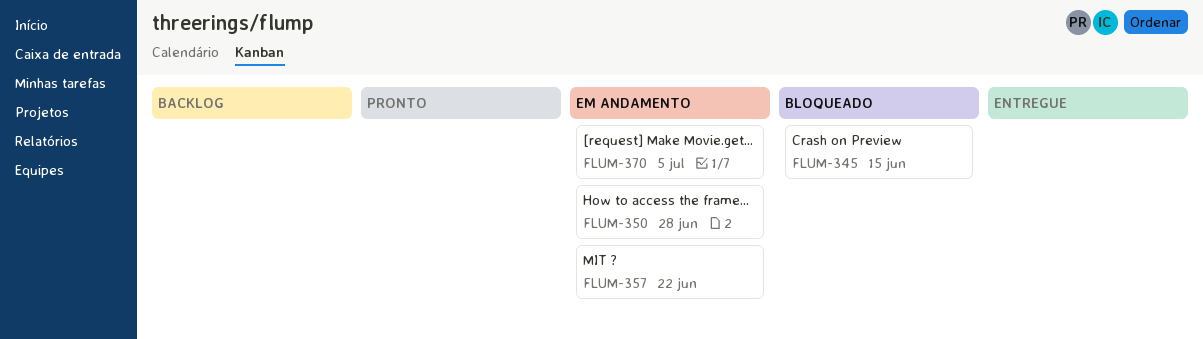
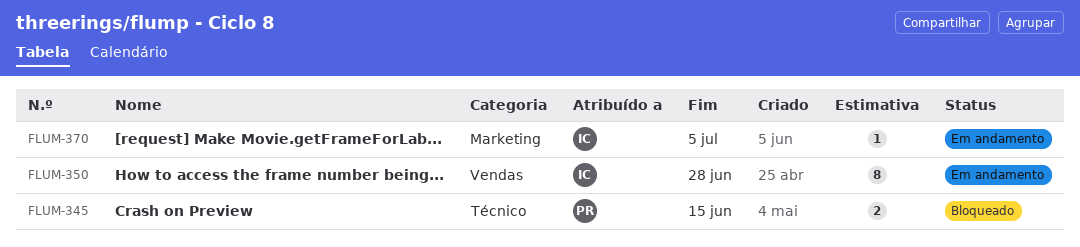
FLUM-357: present -> none

